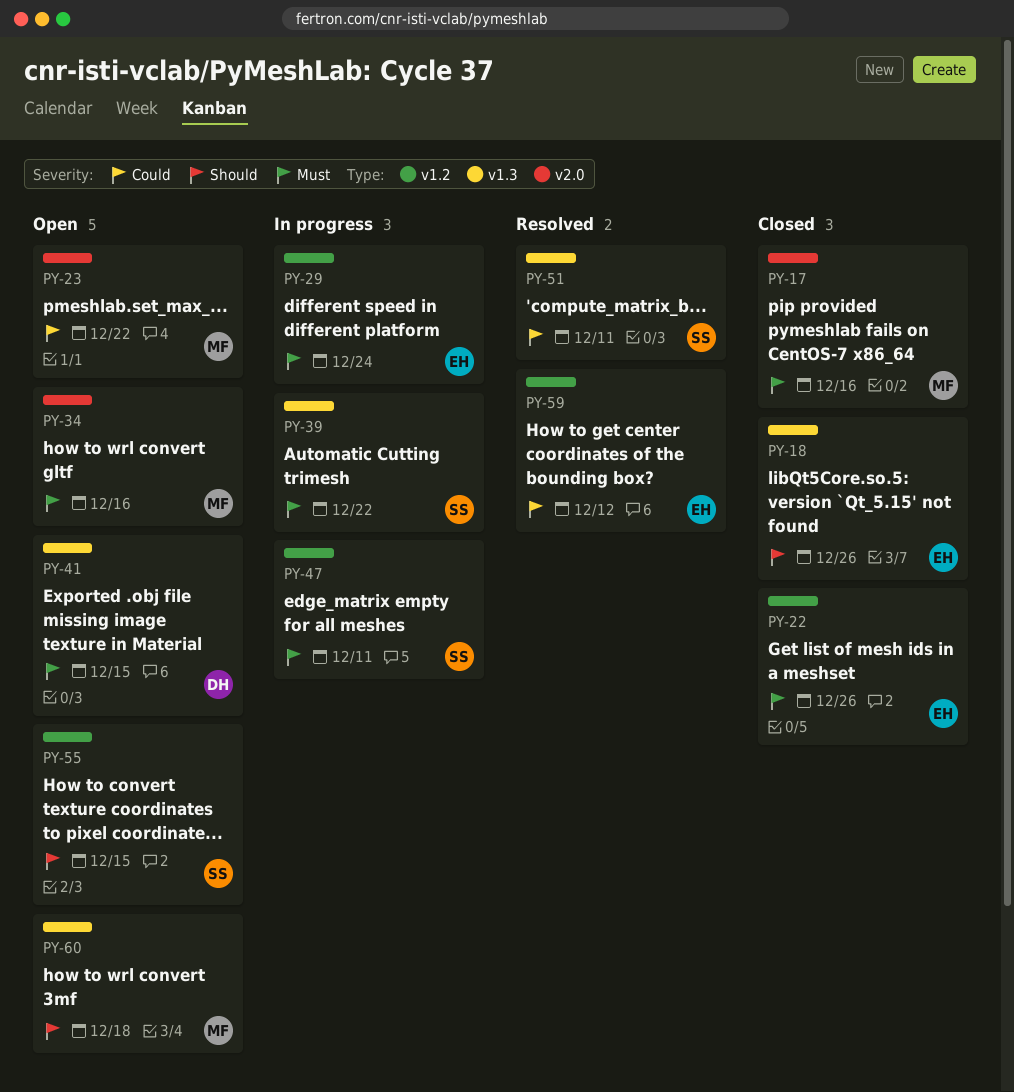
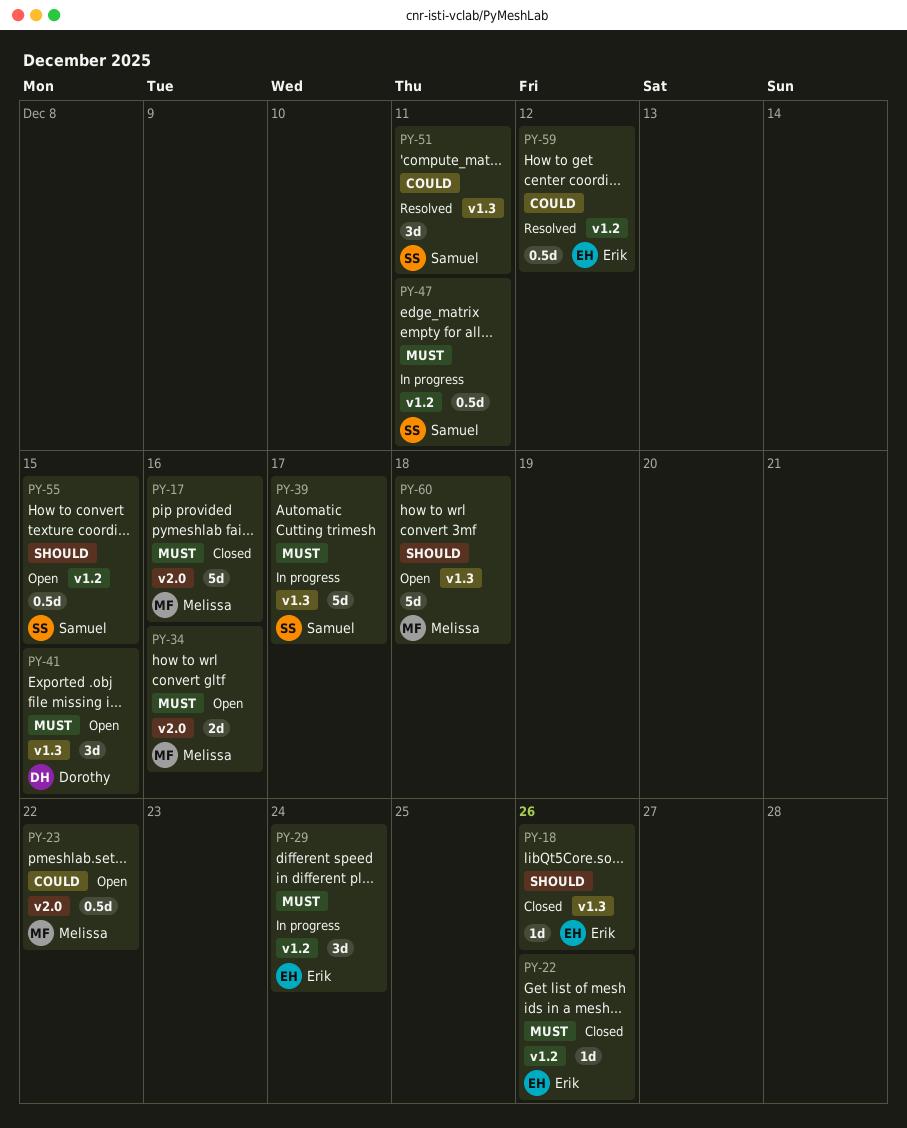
PY-39, due: Dec 22 -> Dec 17

